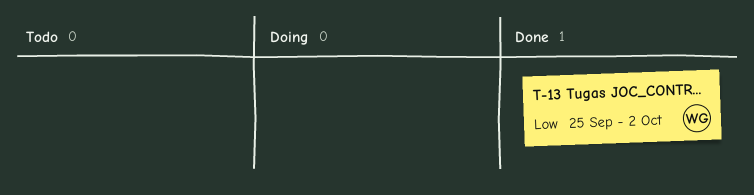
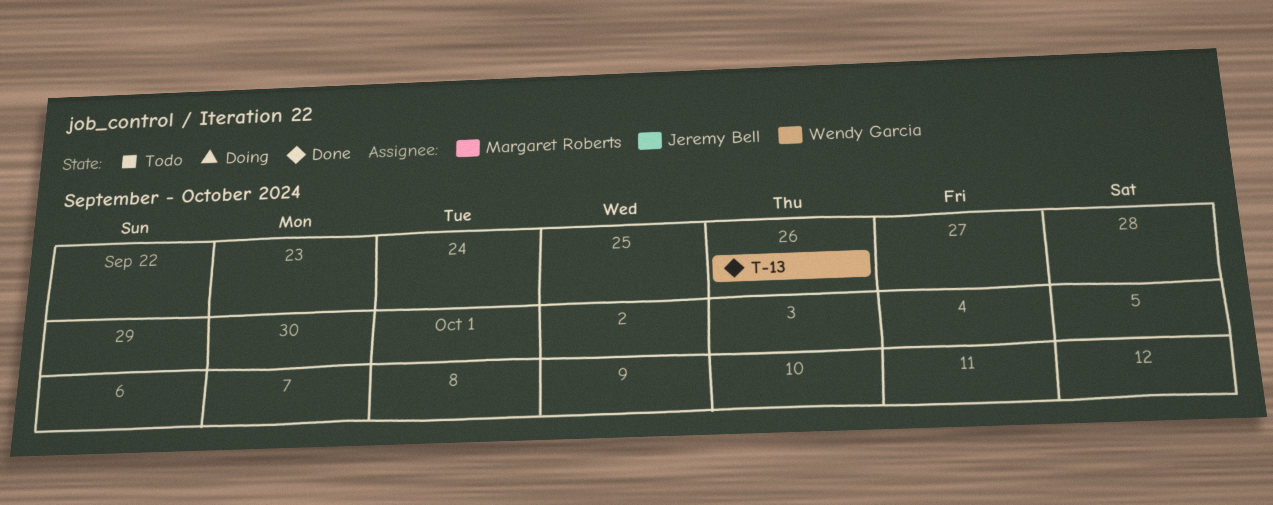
T-13, start: Sep 25 -> Sep 26
T-13, due: Oct 2 -> Sep 26

